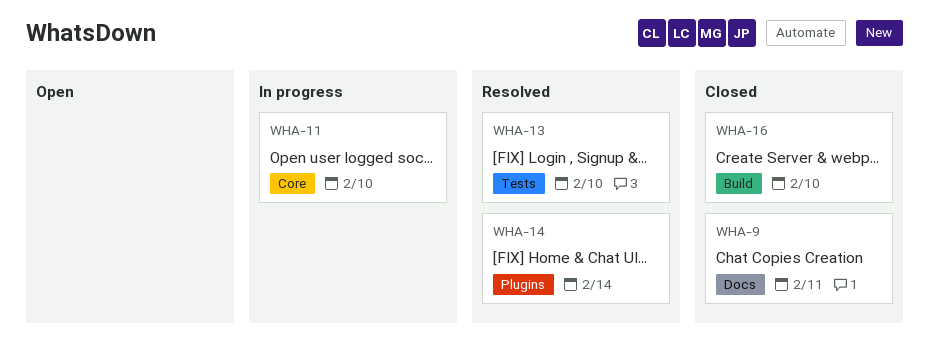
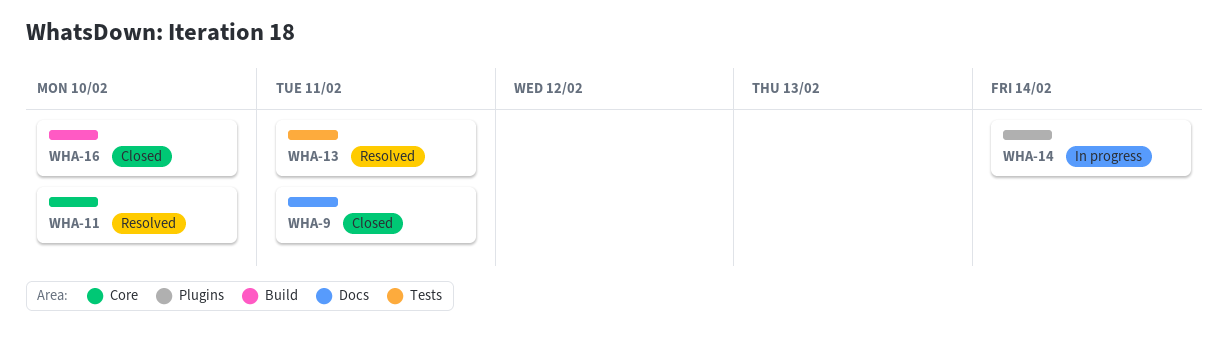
WHA-11, status: In progress -> Resolved
WHA-13, due: Feb 10 -> Feb 11
WHA-14, status: Resolved -> In progress

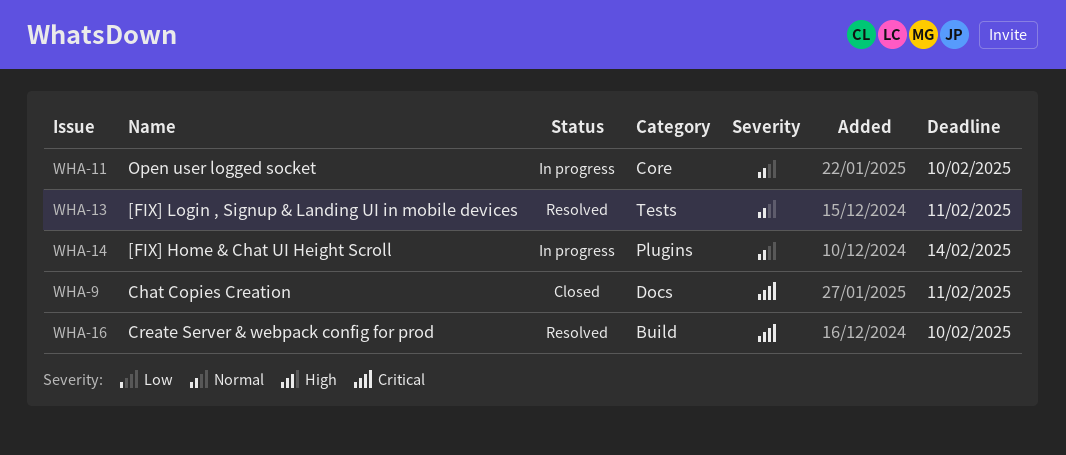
WHA-11, status: Resolved -> In progress
WHA-16, status: Closed -> Resolved

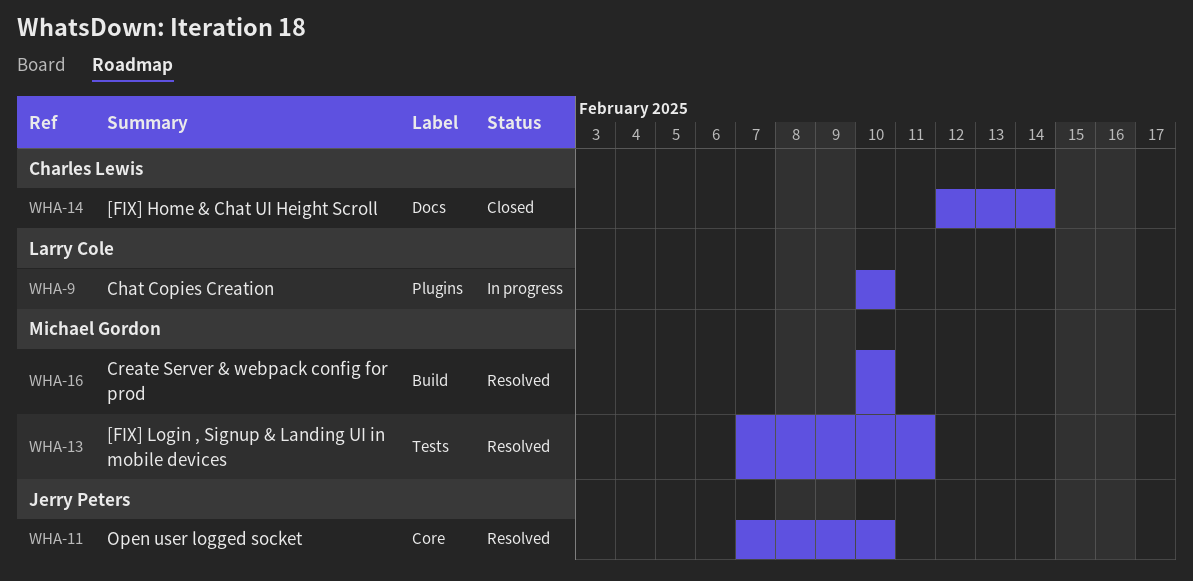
WHA-9, status: Closed -> In progress
WHA-9, label: Docs -> Plugins
WHA-9, due: Feb 11 -> Feb 10
WHA-11, status: In progress -> Resolved
WHA-14, status: In progress -> Closed
WHA-14, label: Plugins -> Docs

